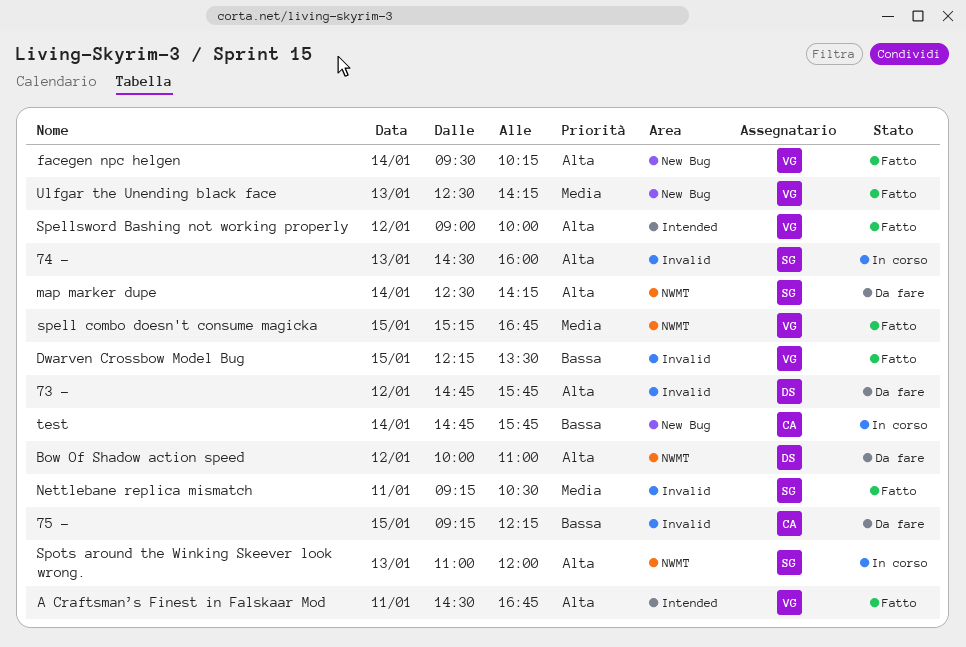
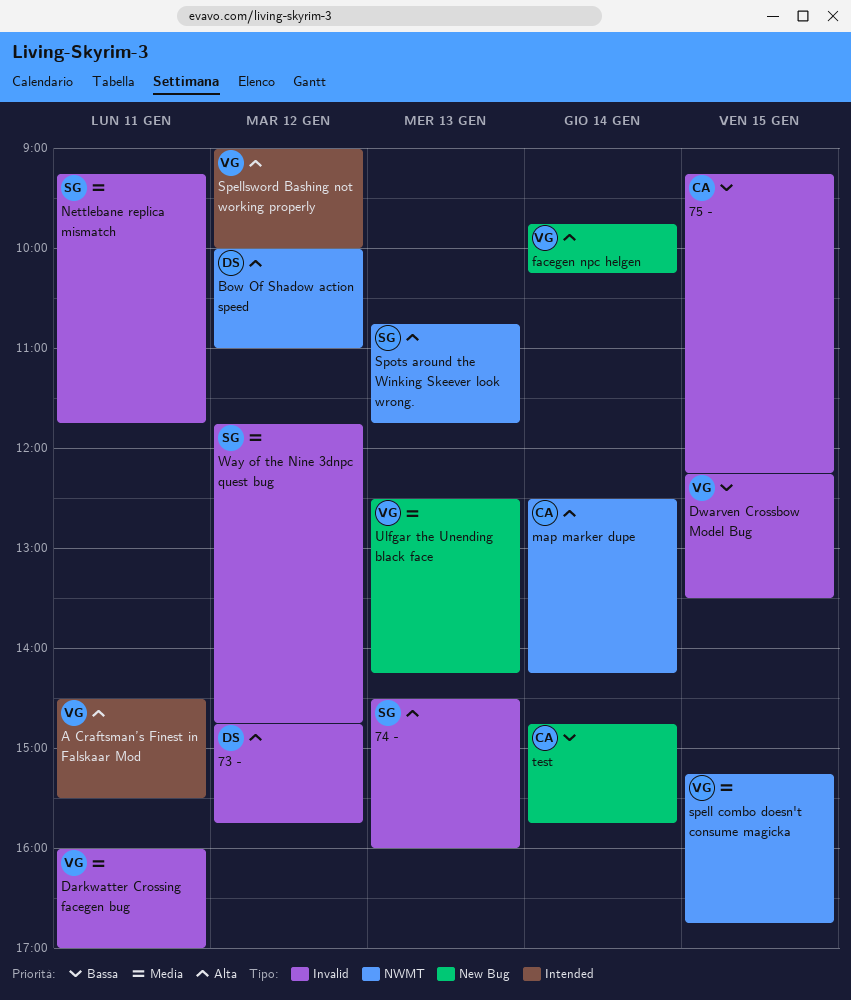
A Craftsman’s Finest in Falskaar Mod, ends: 16:45 -> 15:30
Darkwatter Crossing facegen bug: none -> present
facegen npc helgen, begins: 09:30 -> 09:45
map marker dupe, owner: SG -> CA
Nettlebane replica mismatch, ends: 10:30 -> 11:45
Spots around the Winking Skeever look wrong., begins: 11:00 -> 10:45
Spots around the Winking Skeever look wrong., ends: 12:00 -> 11:45
Way of the Nine 3dnpc quest bug: none -> present

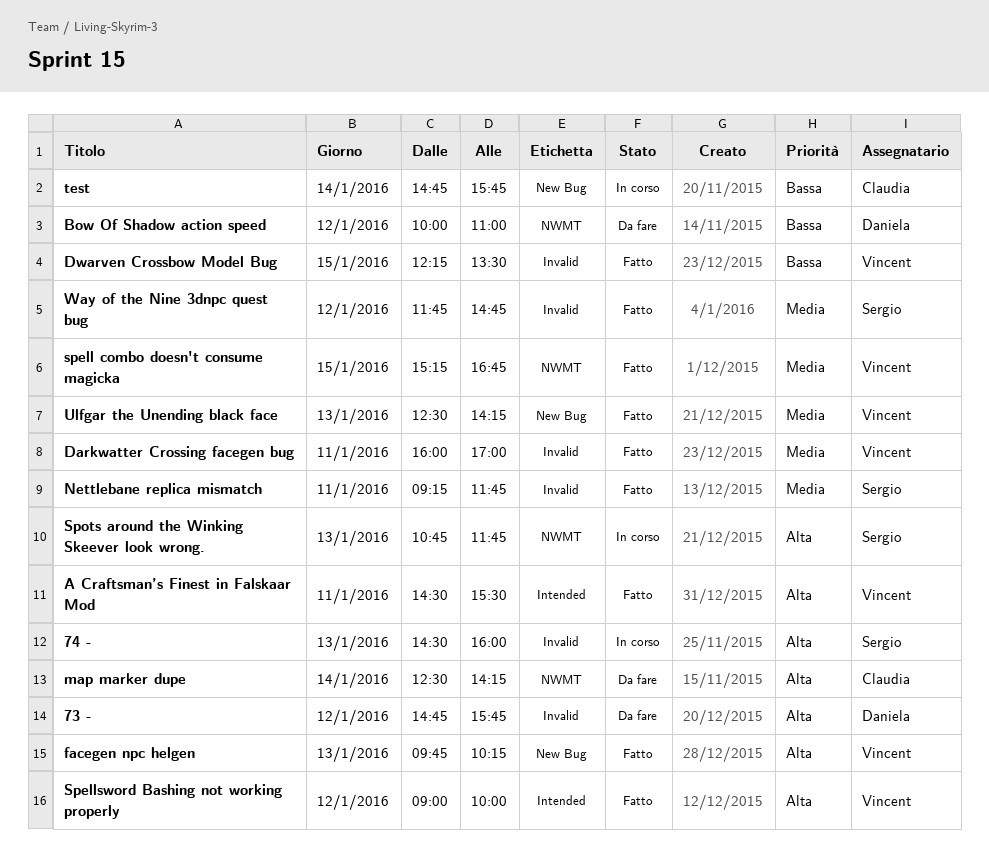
75 -: present -> none
Bow Of Shadow action speed, priority: Alta -> Bassa
facegen npc helgen, day: Jan 14 -> Jan 13

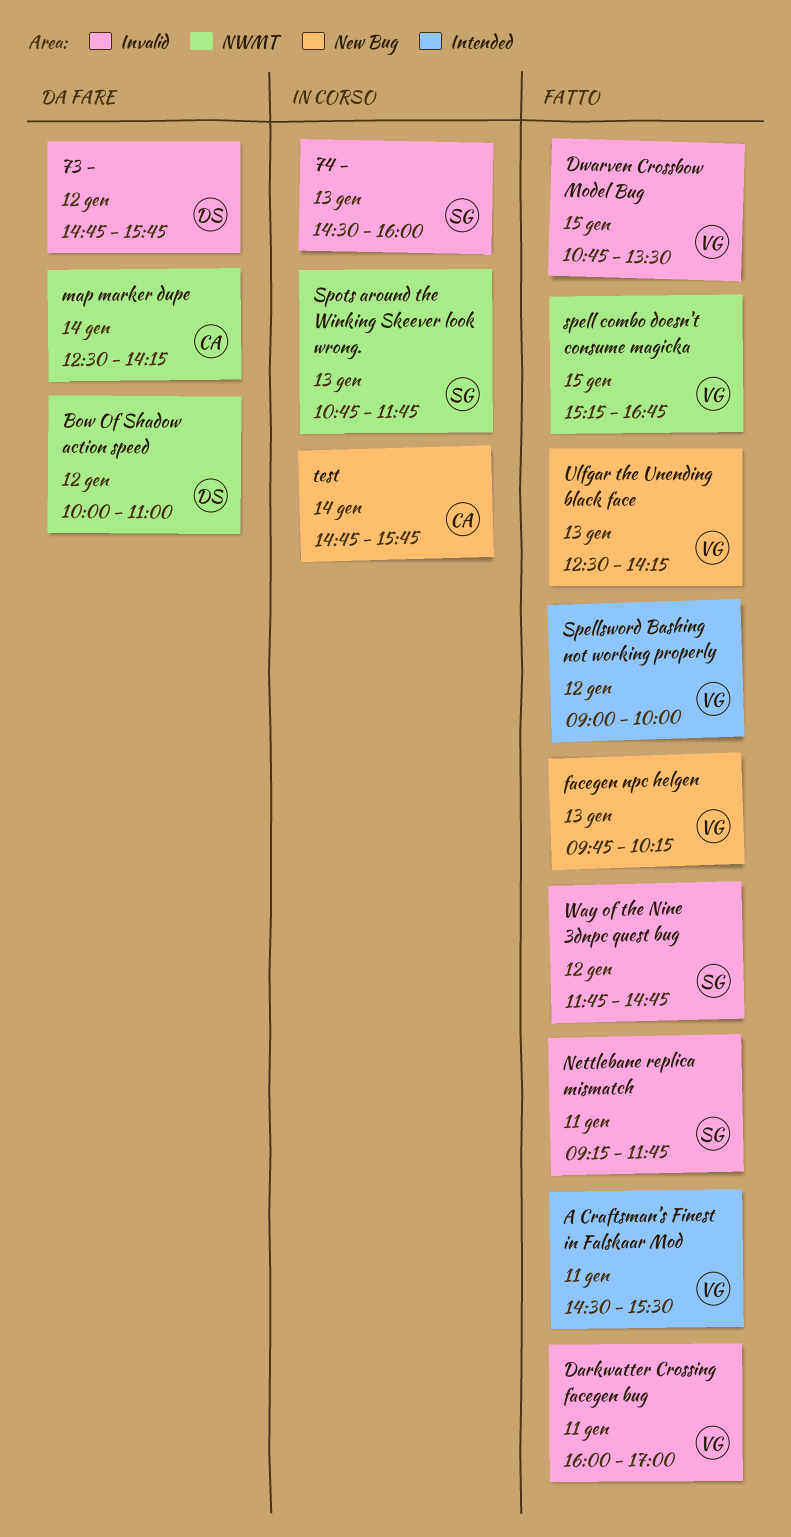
Dwarven Crossbow Model Bug, begins: 12:15 -> 10:45

